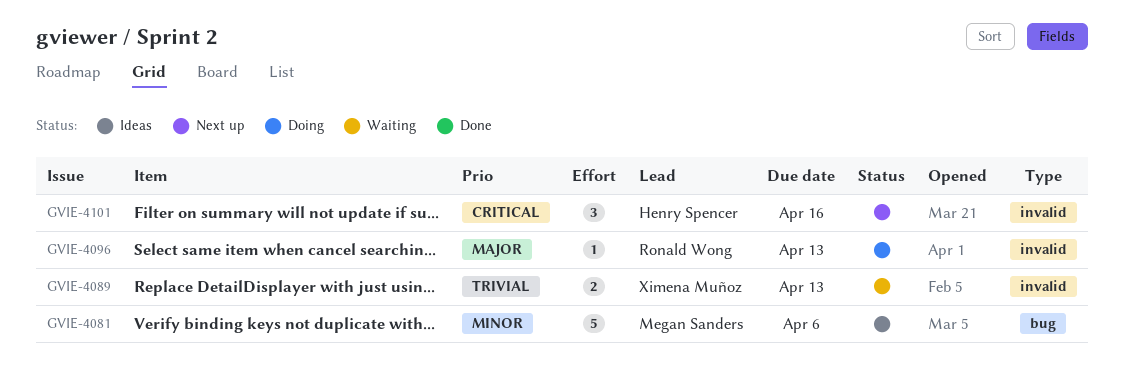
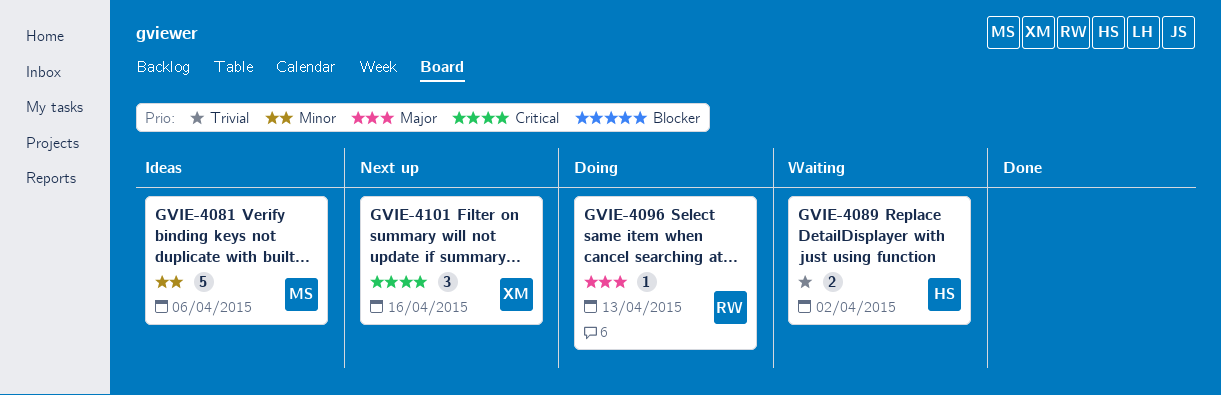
GVIE-4089, owner: Ximena Muñoz -> Henry Spencer
GVIE-4089, due: Apr 13 -> Apr 2
GVIE-4101, owner: Henry Spencer -> Ximena Muñoz

